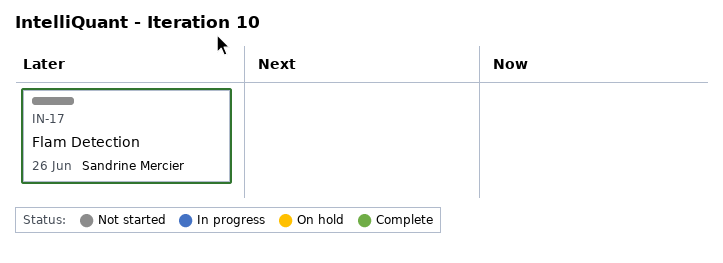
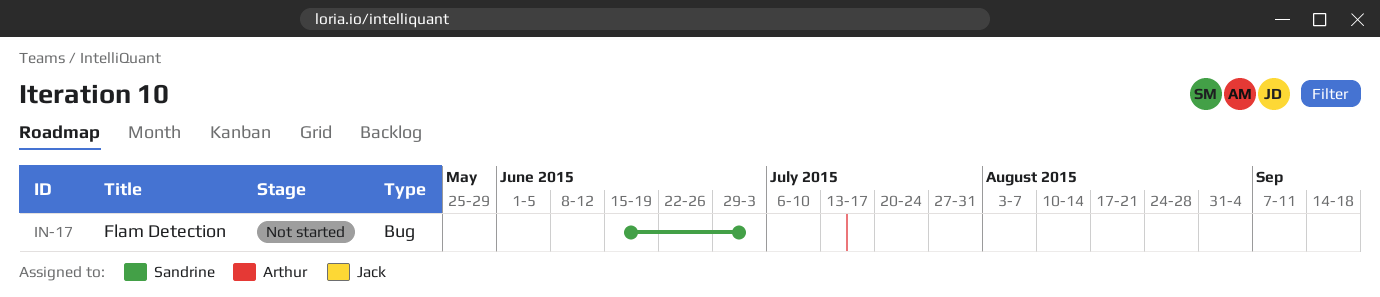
IN-17, due: Jun 26 -> Jul 3

